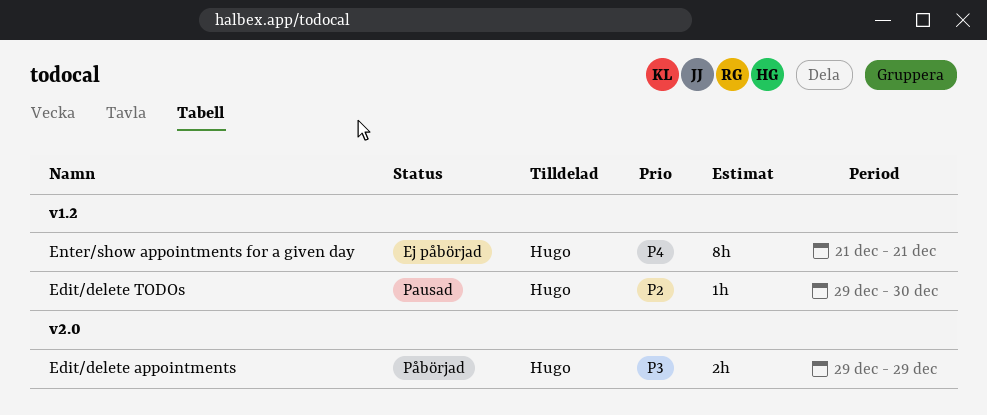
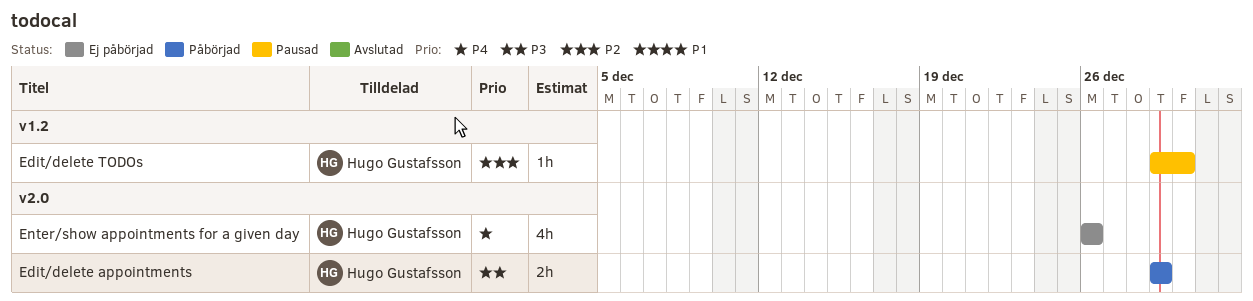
Enter/show appointments for a given day, label: v1.2 -> v2.0
Enter/show appointments for a given day, estimate: 8h -> 4h
Enter/show appointments for a given day, start: Dec 21 -> Dec 26
Enter/show appointments for a given day, due: Dec 21 -> Dec 26

